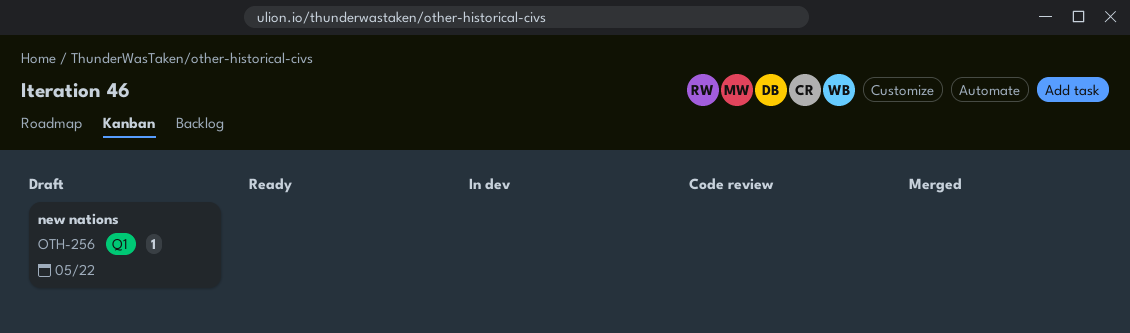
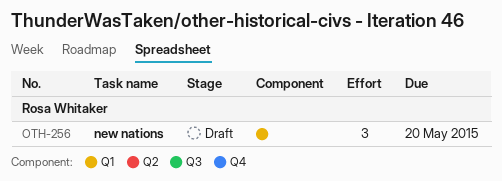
OTH-256, estimate: 1 -> 3
OTH-256, due: May 22 -> May 20

